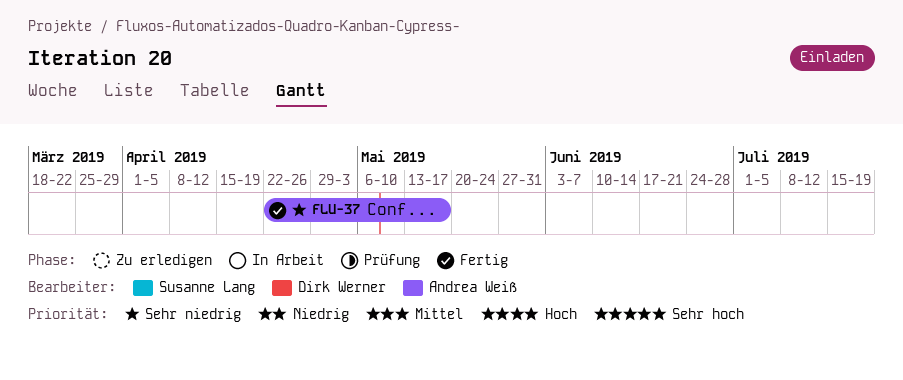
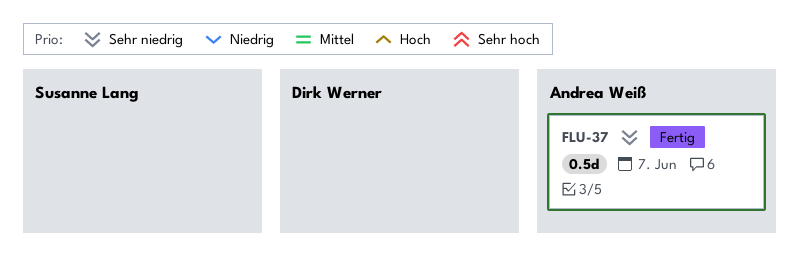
FLU-37, due: May 17 -> Jun 7

